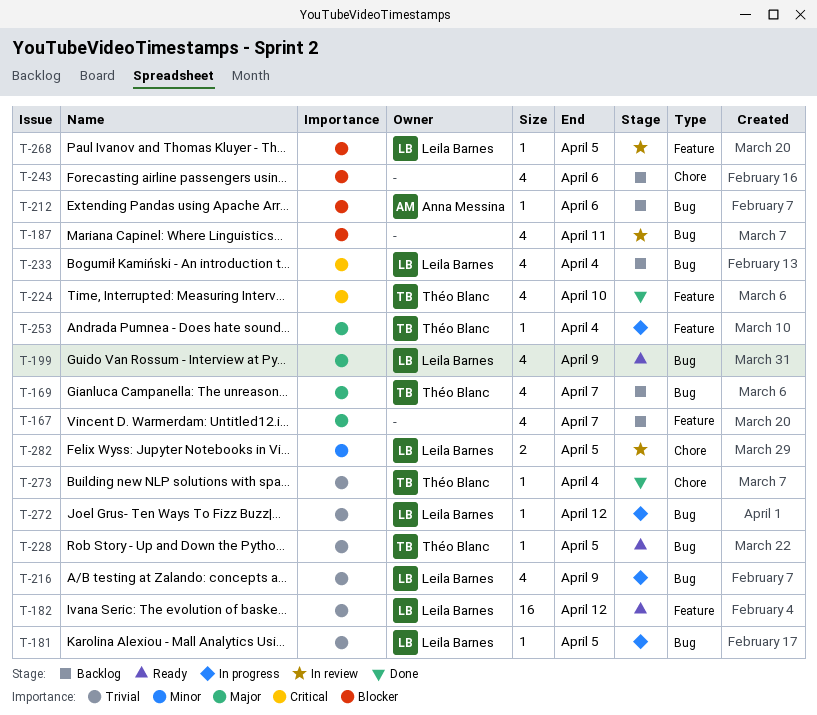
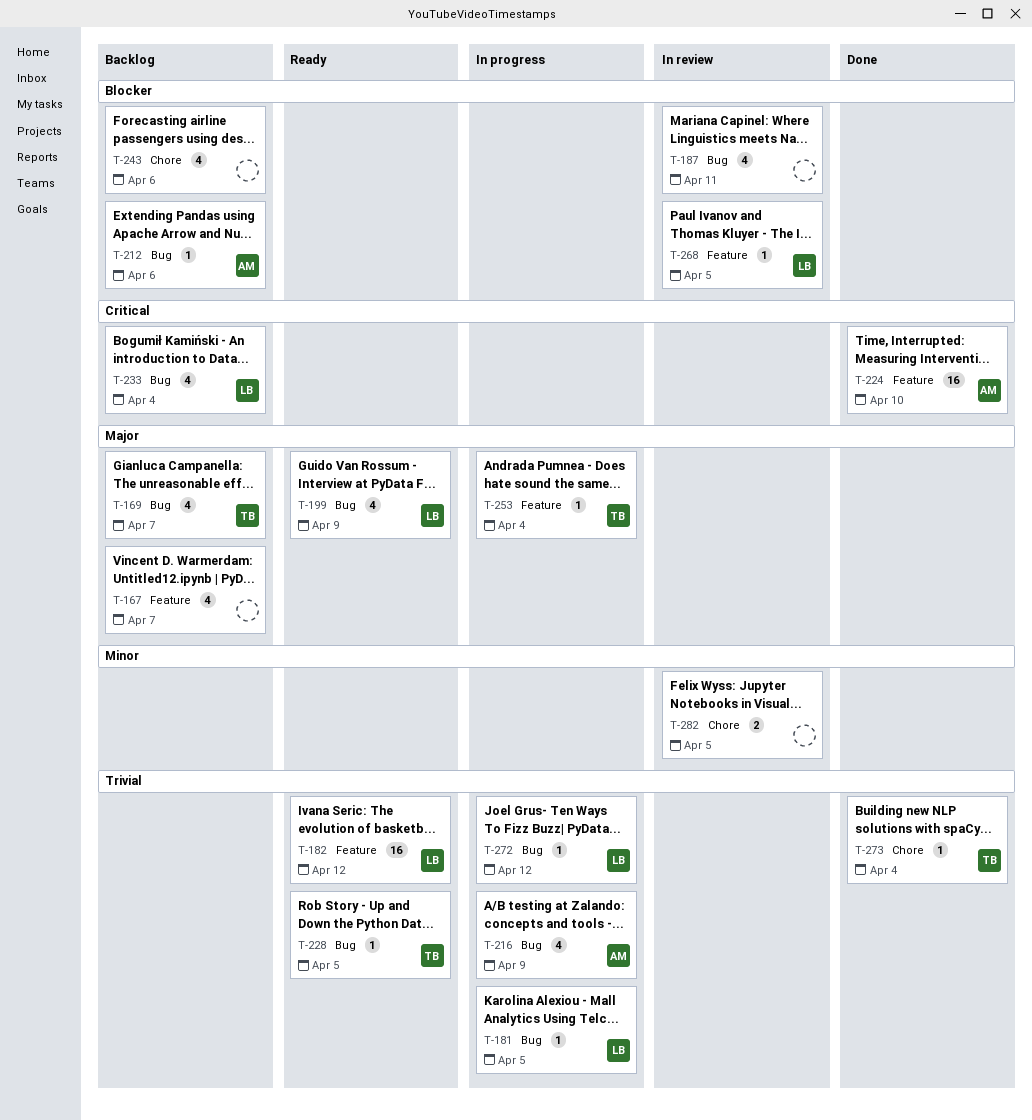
T-216, owner: Leila Barnes -> Anna Messina
T-224, owner: Théo Blanc -> Anna Messina
T-224, estimate: 4 -> 16
T-282, owner: Leila Barnes -> none

